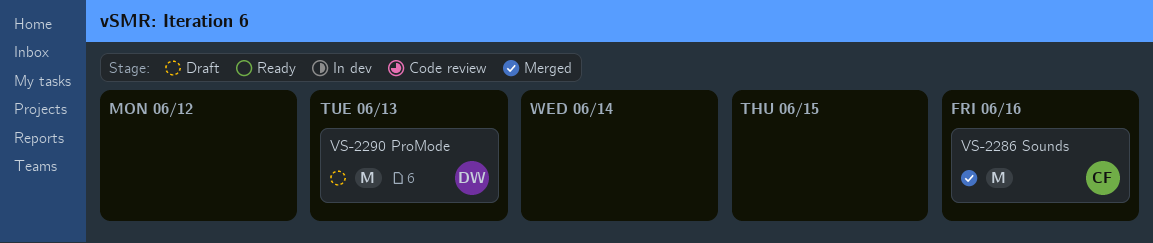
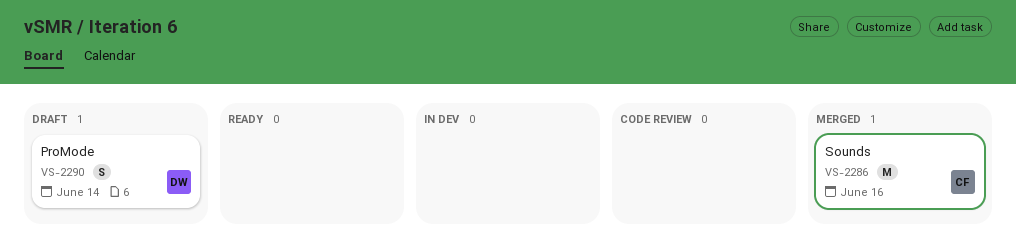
VS-2290, estimate: M -> S
VS-2290, due: Jun 13 -> Jun 14

